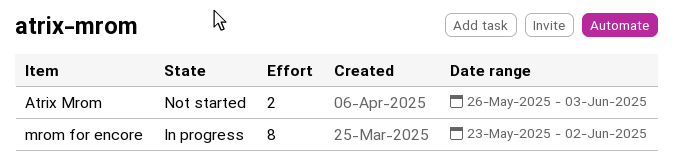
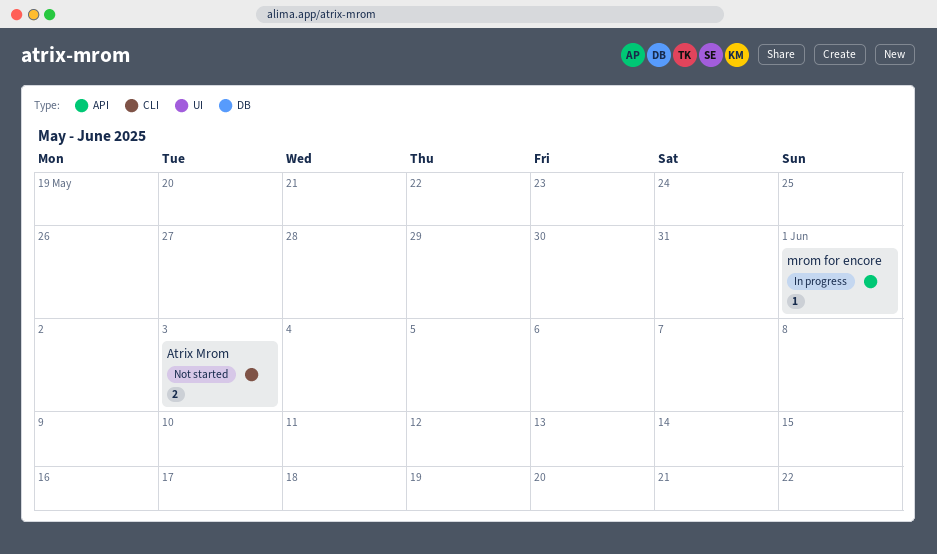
mrom for encore, estimate: 8 -> 1
mrom for encore, due: Jun 2 -> Jun 1

